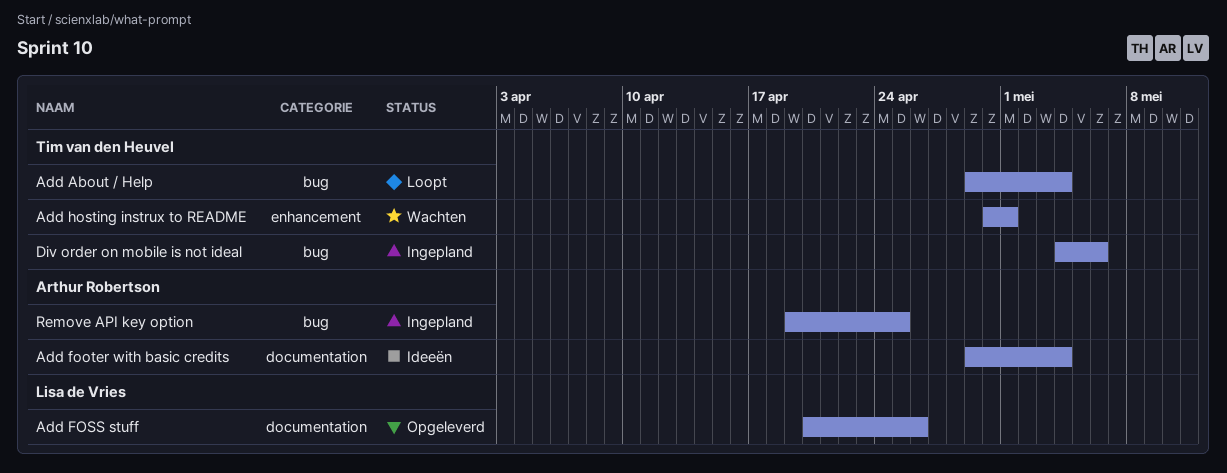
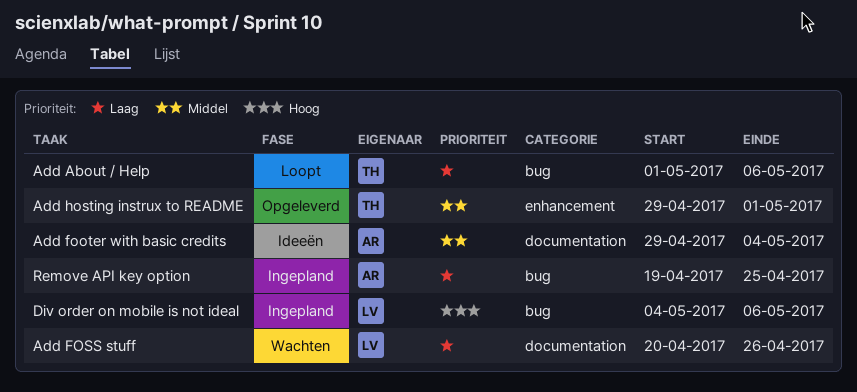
Add About / Help, start: Apr 29 -> May 1
Add About / Help, due: May 4 -> May 6
Add FOSS stuff, status: Opgeleverd -> Wachten
Add hosting instrux to README, status: Wachten -> Opgeleverd
Add hosting instrux to README, start: Apr 30 -> Apr 29
Div order on mobile is not ideal, owner: Tim van den Heuvel -> Lisa de Vries

